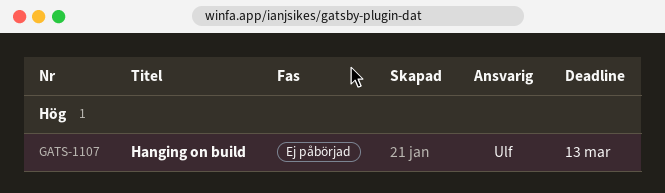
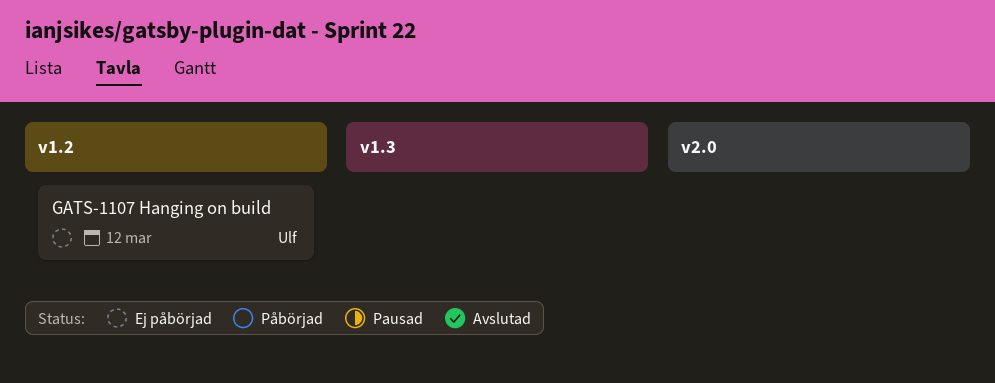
GATS-1107, due: Mar 13 -> Mar 12

